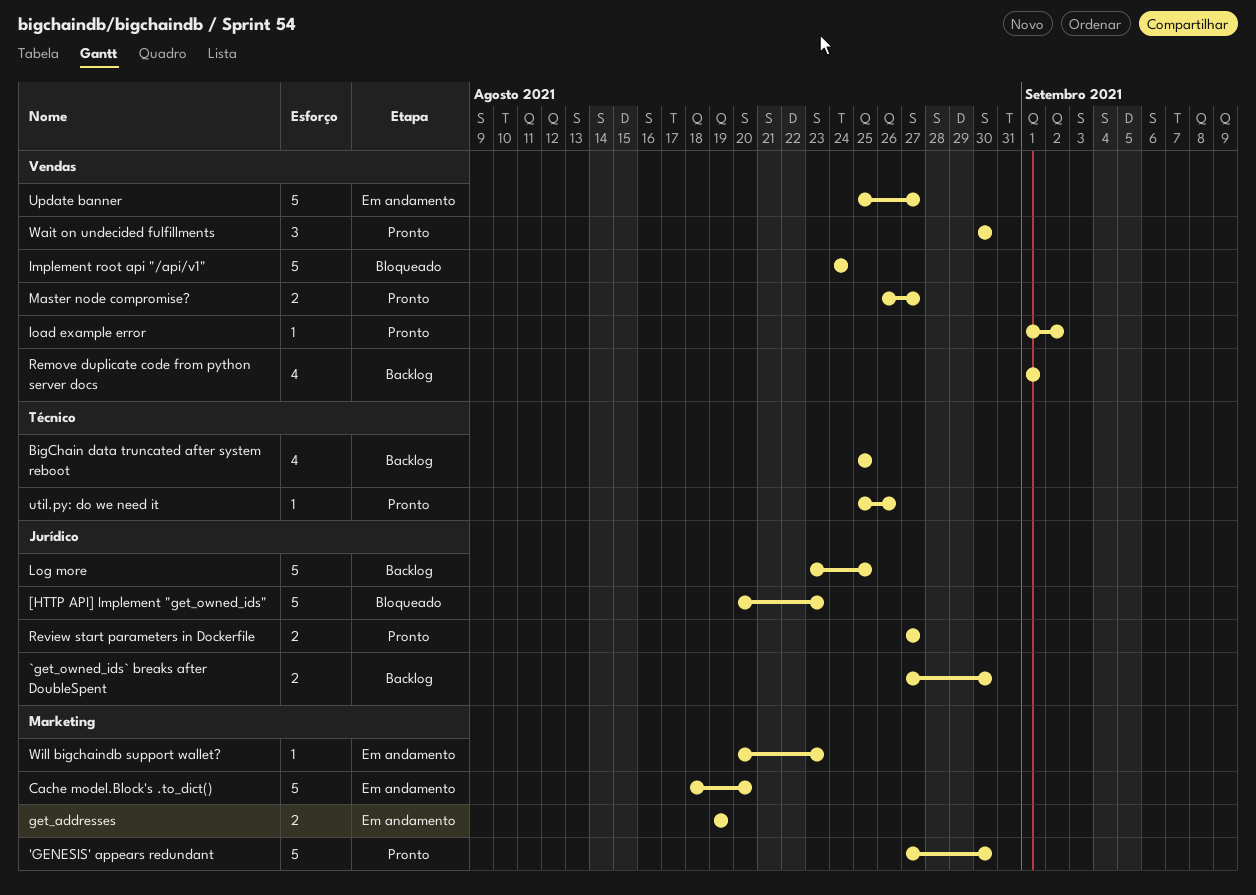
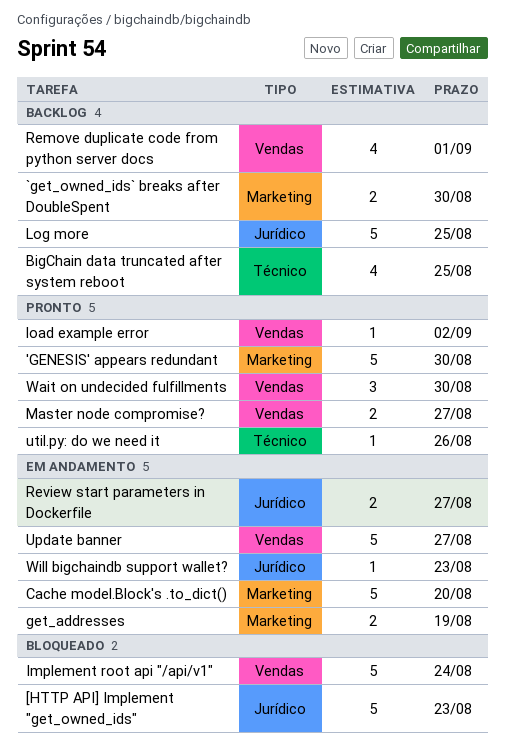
`get_owned_ids` breaks after DoubleSpent, label: Jurídico -> Marketing
Review start parameters in Dockerfile, status: Pronto -> Em andamento
Will bigchaindb support wallet?, label: Marketing -> Jurídico

